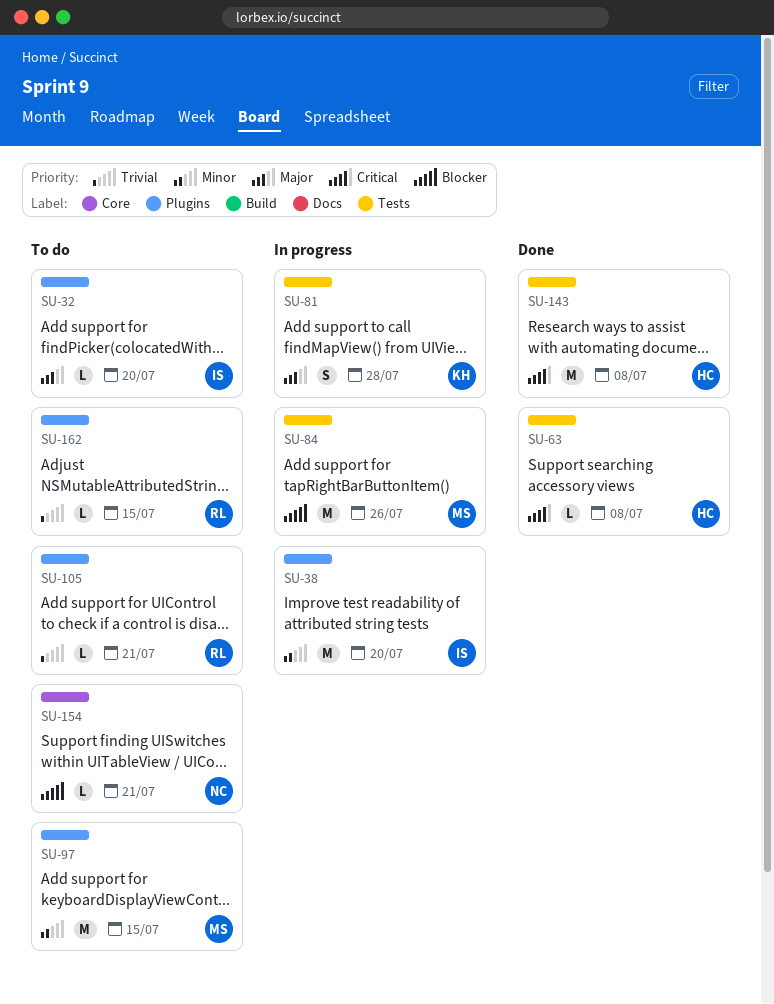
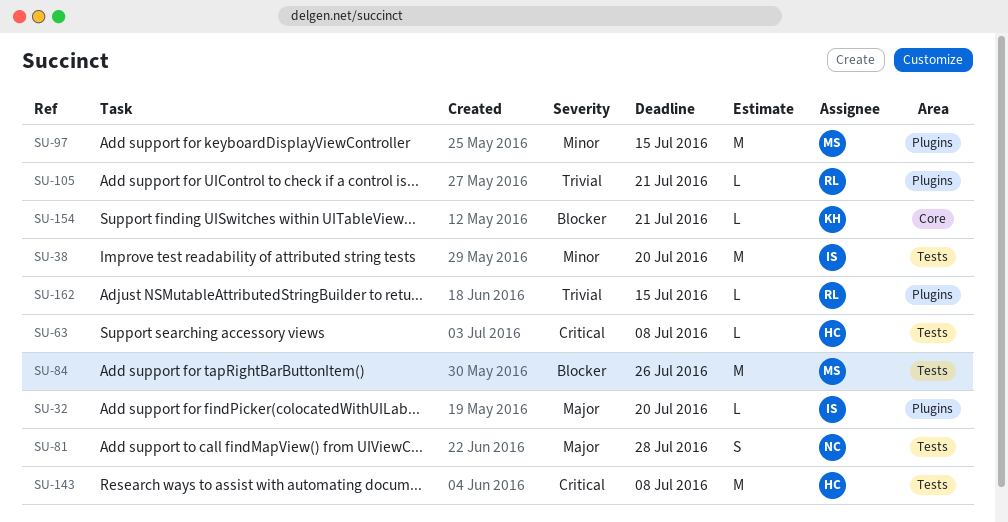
SU-38, label: Plugins -> Tests
SU-81, owner: KH -> NC
SU-154, owner: NC -> KH

